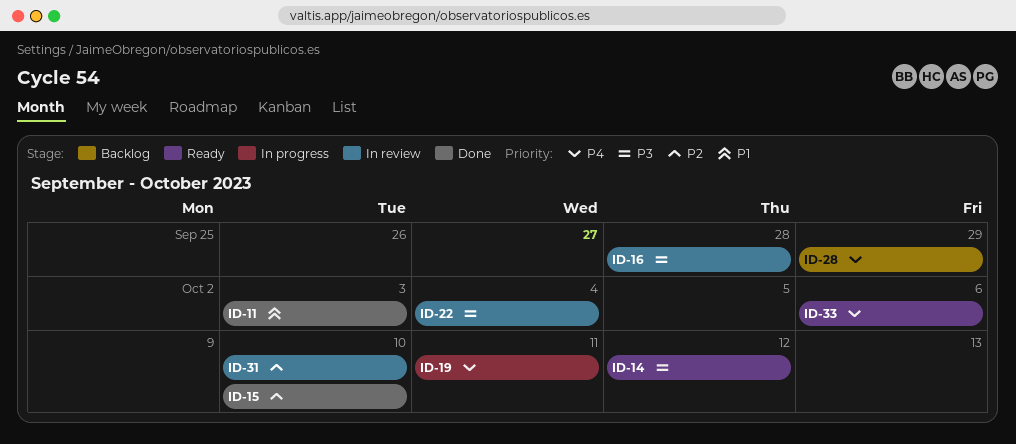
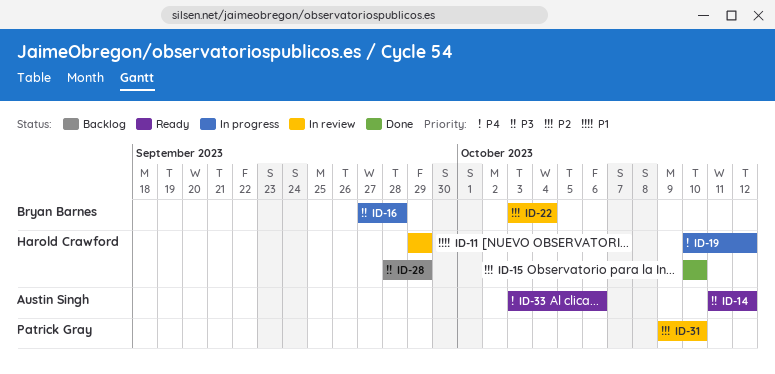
ID-11, status: Done -> In review
ID-11, due: Oct 3 -> Sep 29
ID-16, status: In review -> In progress
ID-19, due: Oct 11 -> Oct 12
ID-22, priority: P3 -> P2
ID-28, priority: P4 -> P3

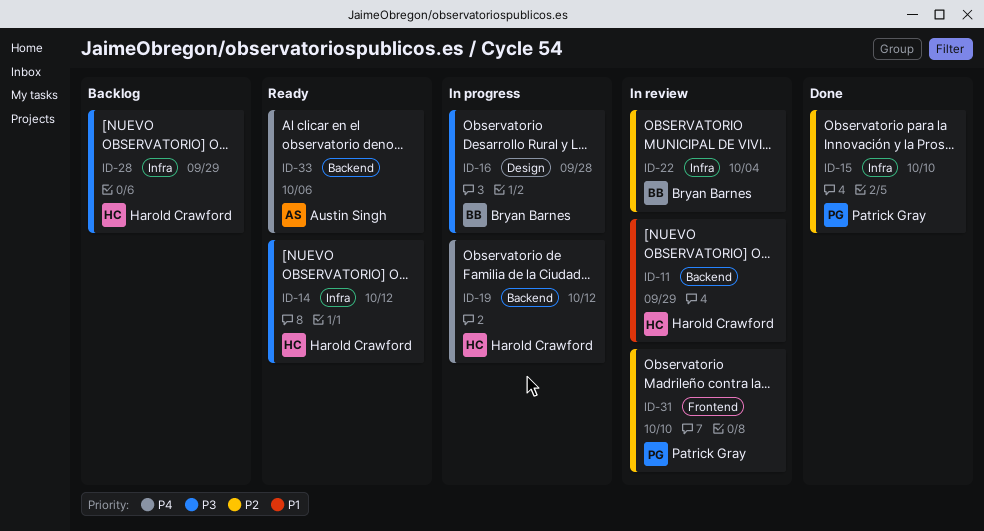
ID-14, owner: Austin Singh -> Harold Crawford
ID-15, owner: Harold Crawford -> Patrick Gray

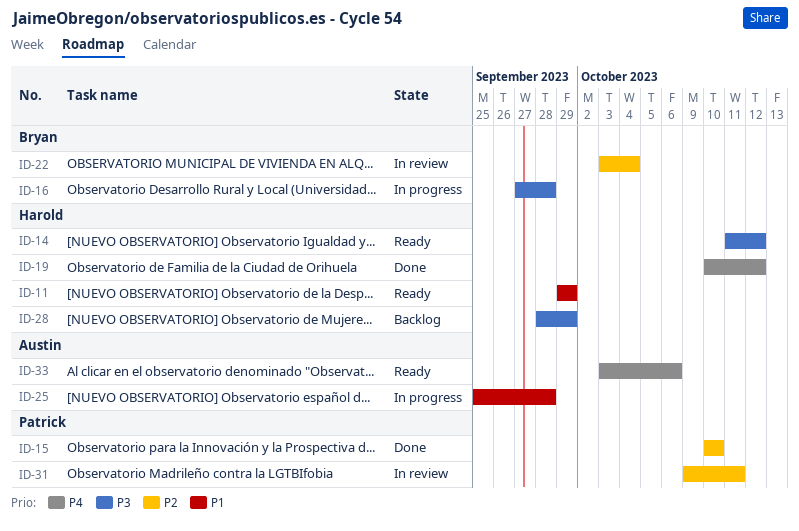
ID-11, status: In review -> Ready
ID-19, status: In progress -> Done
ID-25: none -> present
ID-31, due: Oct 10 -> Oct 11

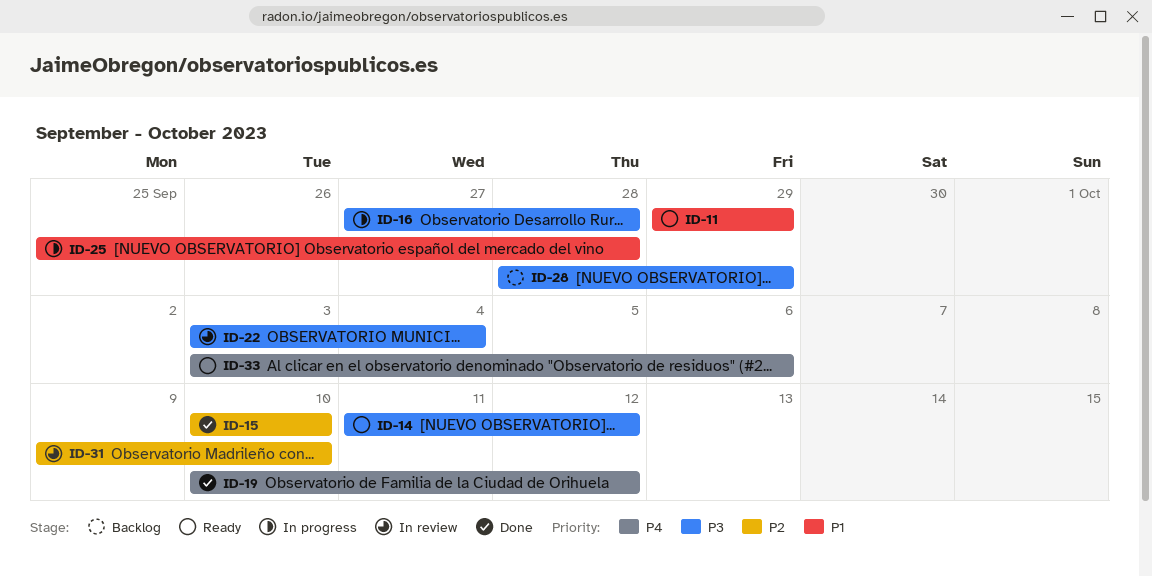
ID-22, priority: P2 -> P3
ID-31, due: Oct 11 -> Oct 10

